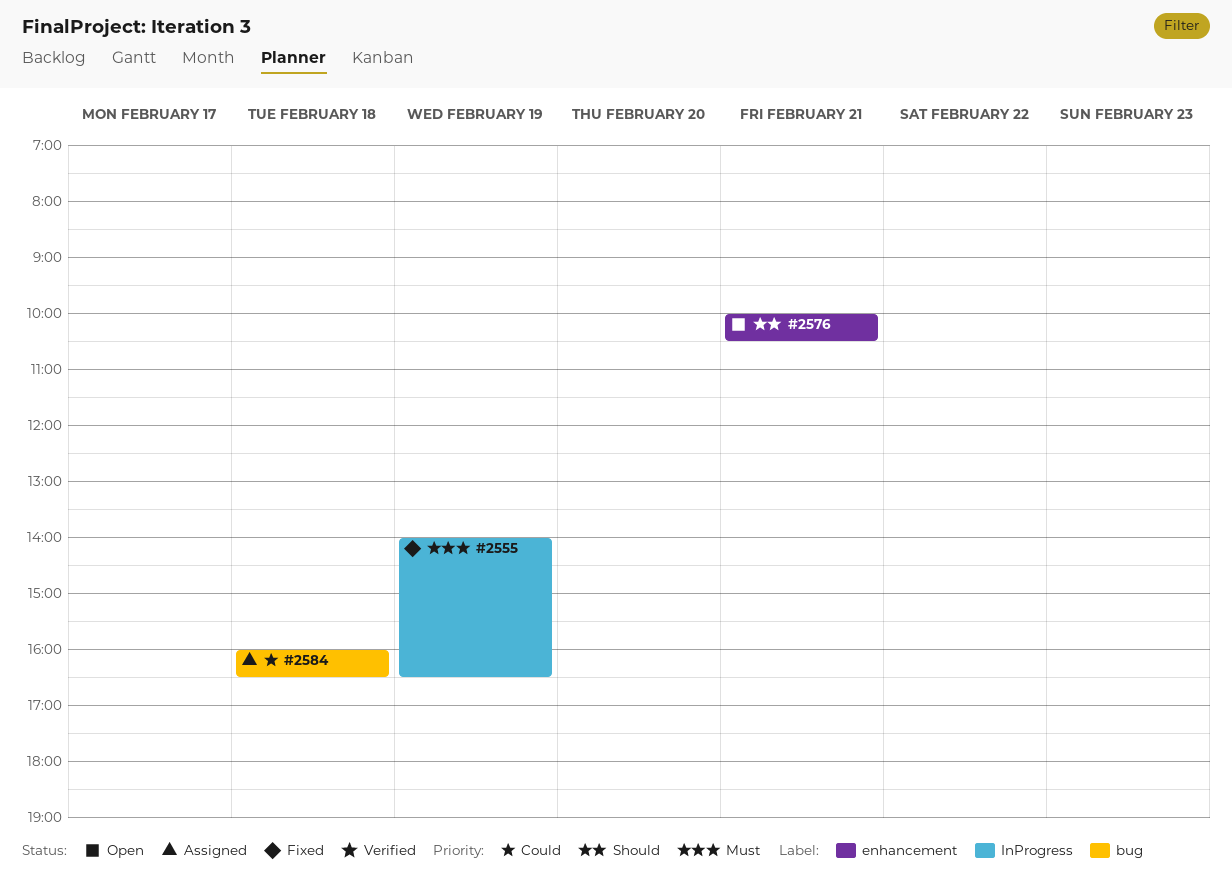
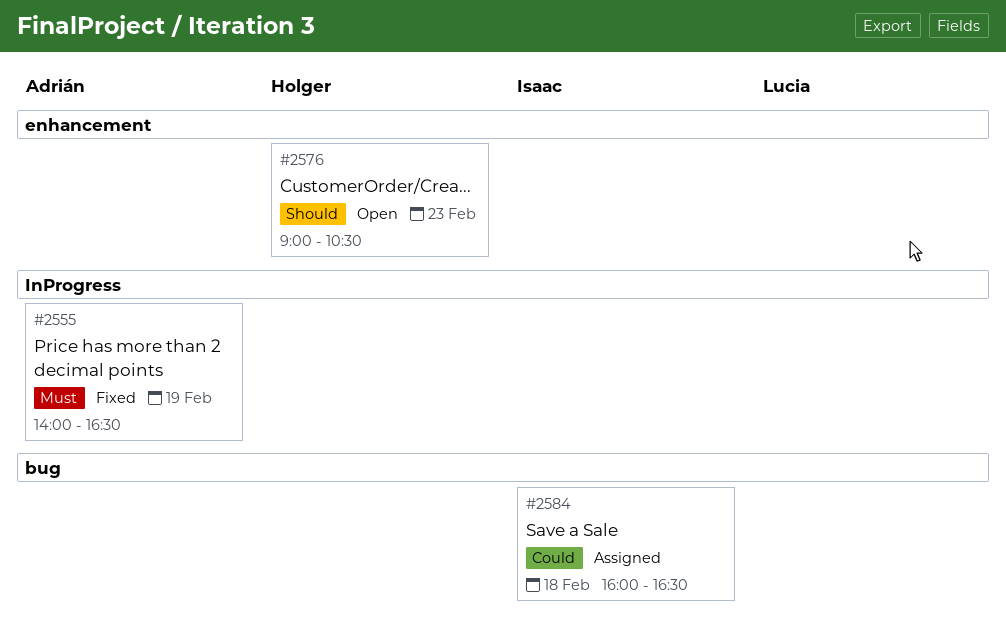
#2576, day: Feb 21 -> Feb 23
#2576, begins: 10:00 -> 09:00

